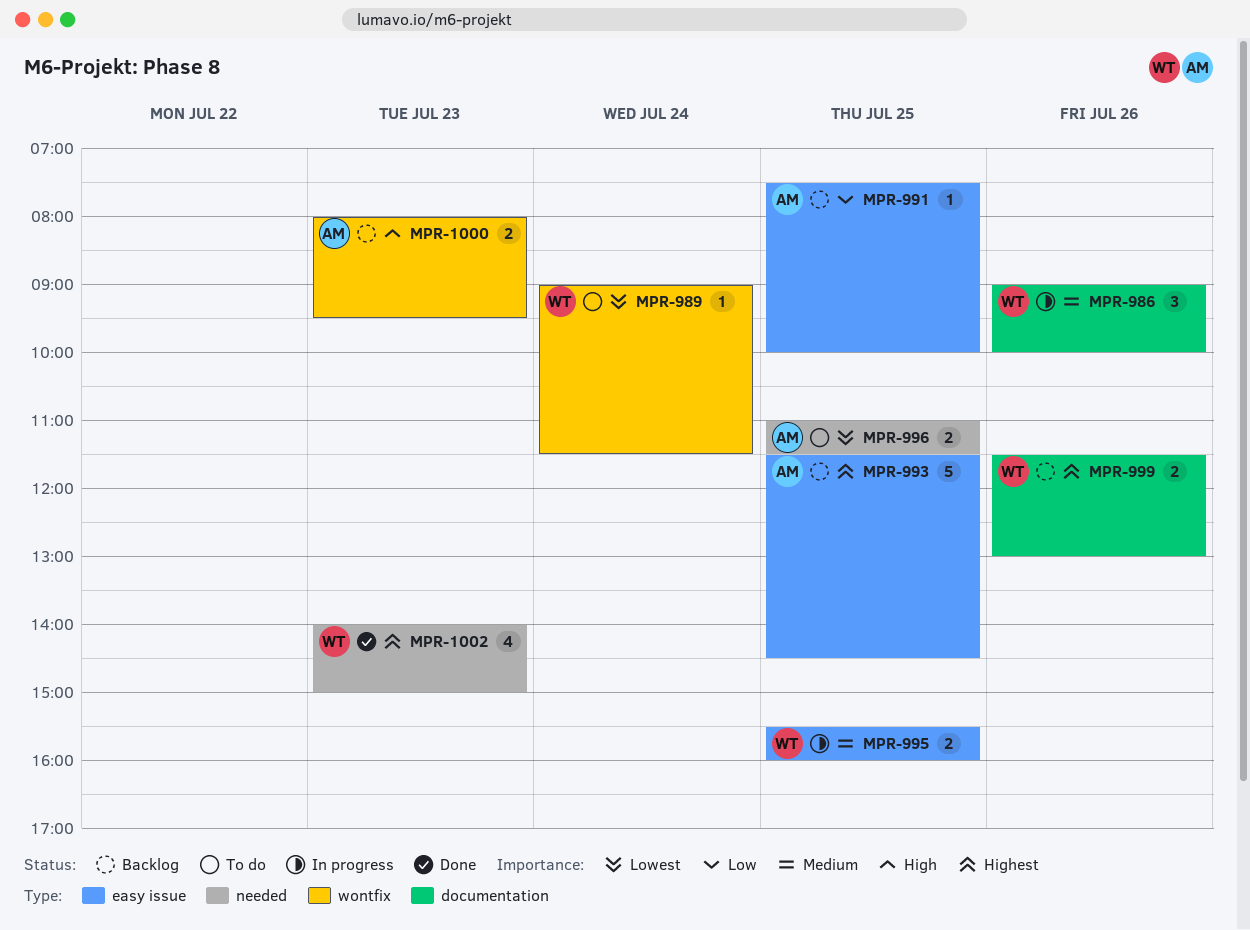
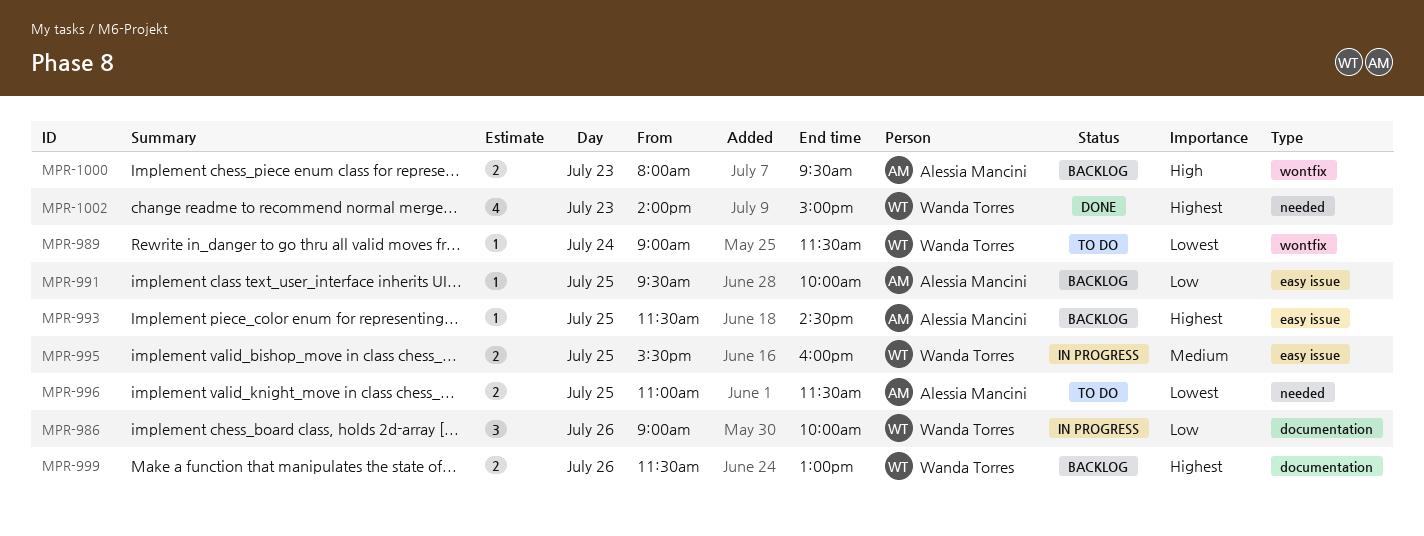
MPR-986, priority: Medium -> Low
MPR-991, begins: 07:30 -> 09:30
MPR-993, estimate: 5 -> 1

